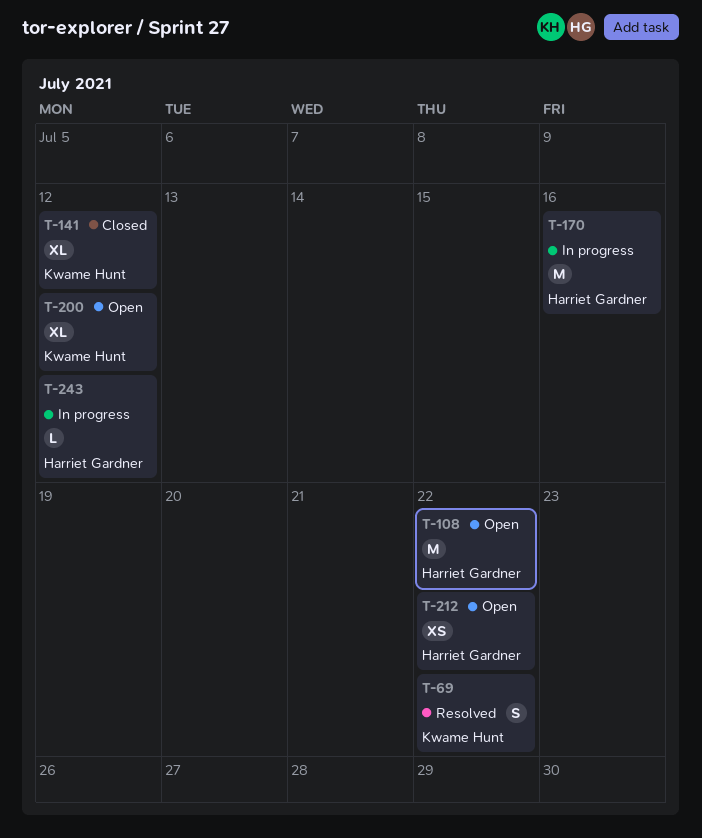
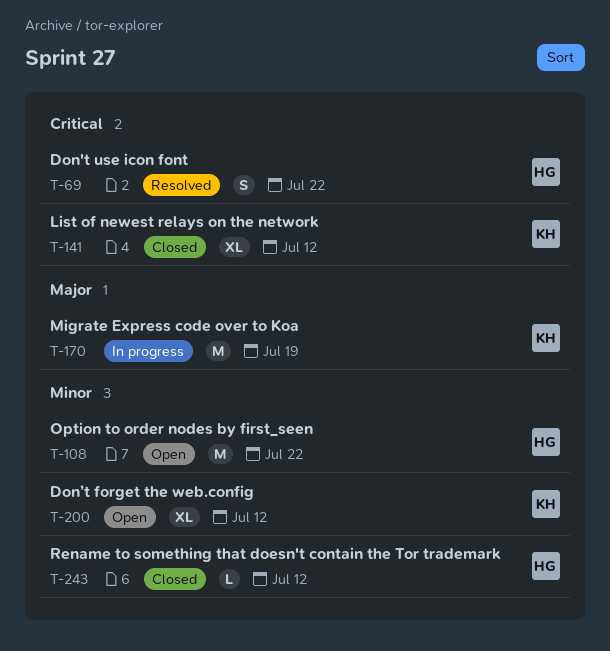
T-69, owner: Kwame Hunt -> Harriet Gardner
T-170, owner: Harriet Gardner -> Kwame Hunt
T-170, due: Jul 16 -> Jul 19
T-212: present -> none
T-243, status: In progress -> Closed

